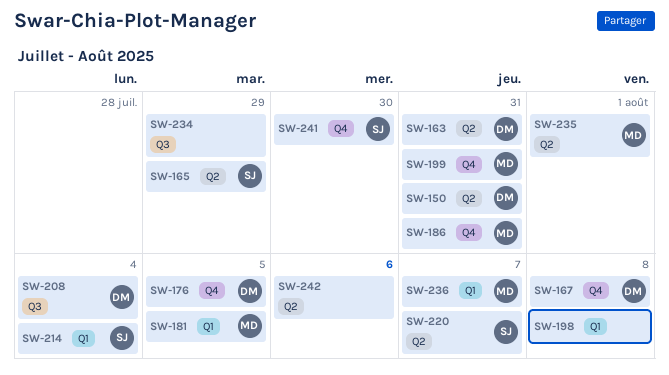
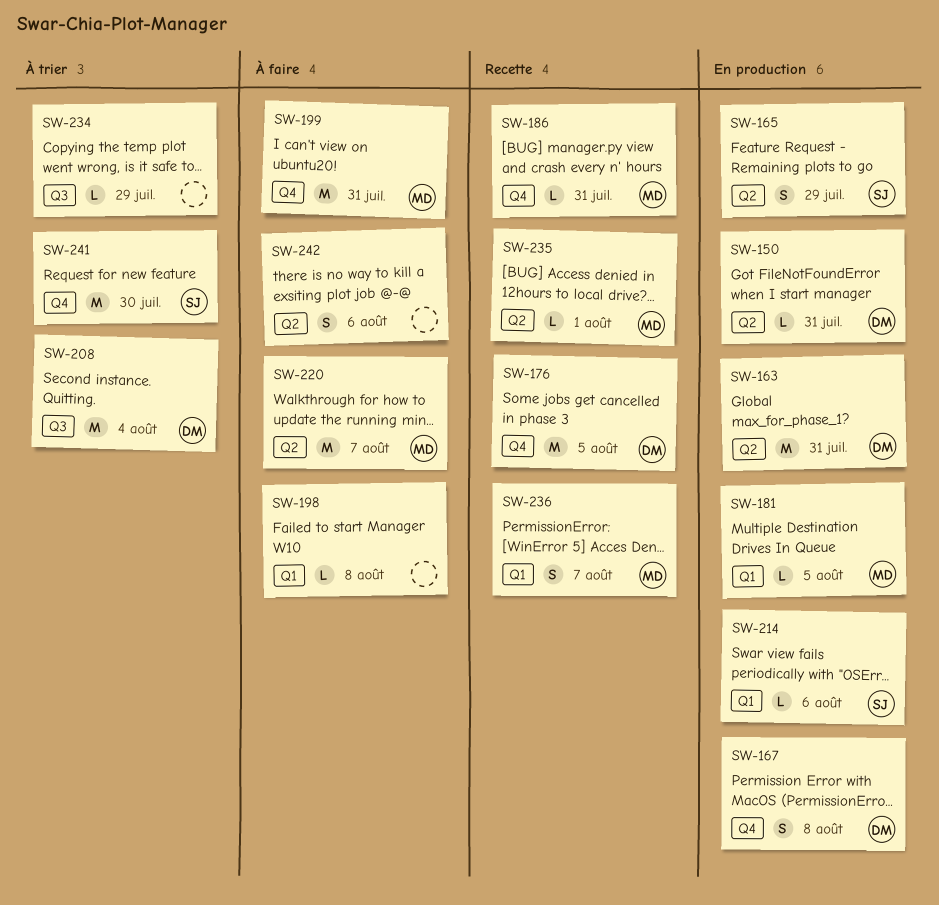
SW-214, due: Aug 4 -> Aug 6
SW-220, owner: SJ -> MD

